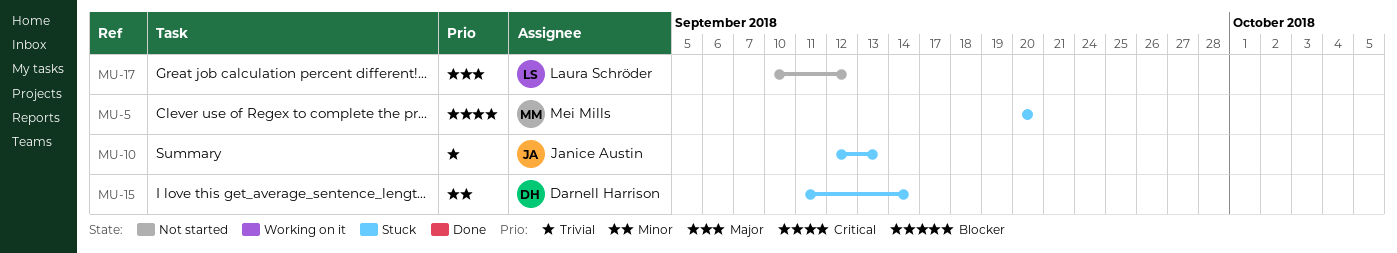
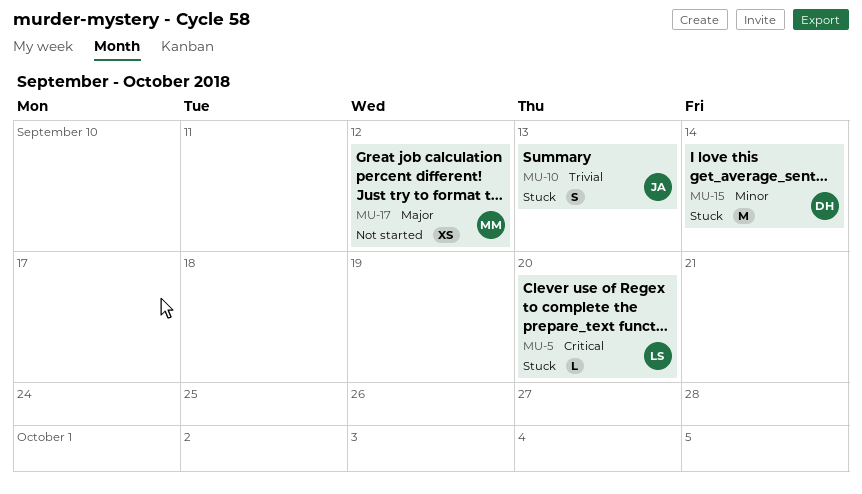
MU-5, owner: Mei Mills -> Laura Schröder
MU-17, owner: Laura Schröder -> Mei Mills

